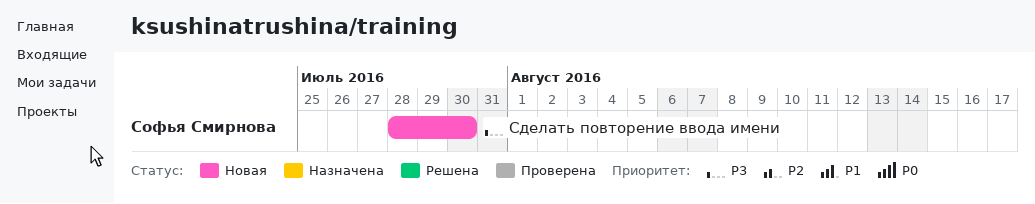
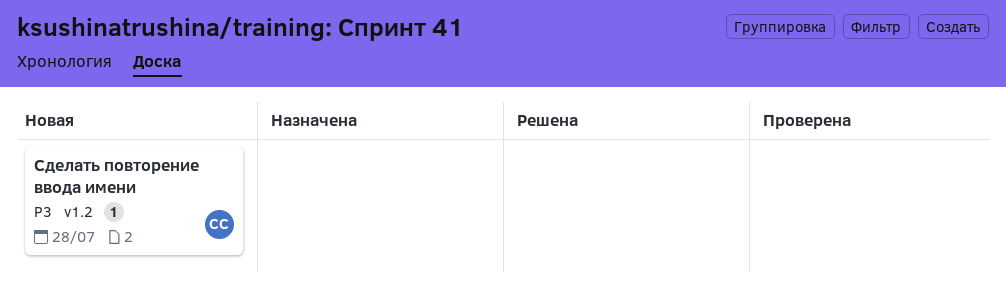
Сделать повторение ввода имени, due: Jul 30 -> Jul 28

